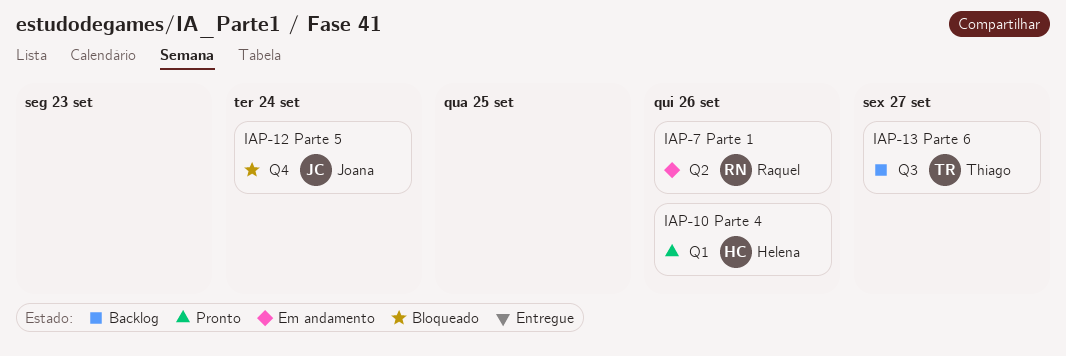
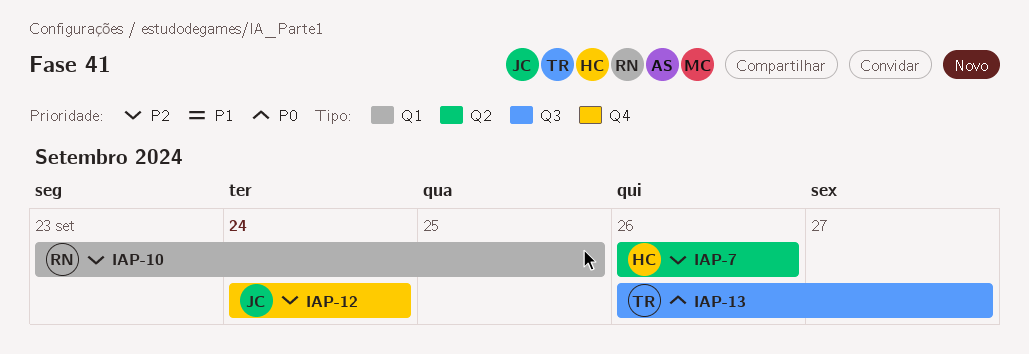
IAP-7, owner: Raquel -> Helena
IAP-10, owner: Helena -> Raquel
IAP-10, due: Sep 26 -> Sep 25

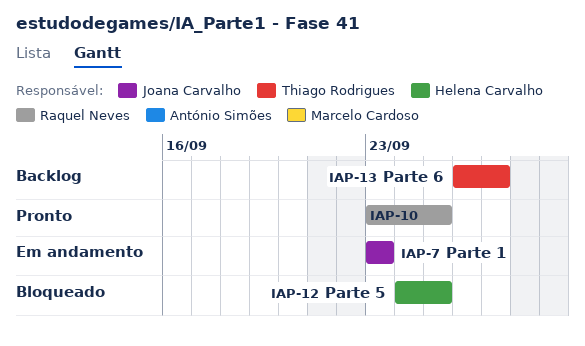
IAP-7, owner: Helena Carvalho -> Joana Carvalho
IAP-7, start: Sep 26 -> Sep 23
IAP-7, due: Sep 26 -> Sep 23
IAP-12, owner: Joana Carvalho -> Helena Carvalho
IAP-12, due: Sep 24 -> Sep 25

